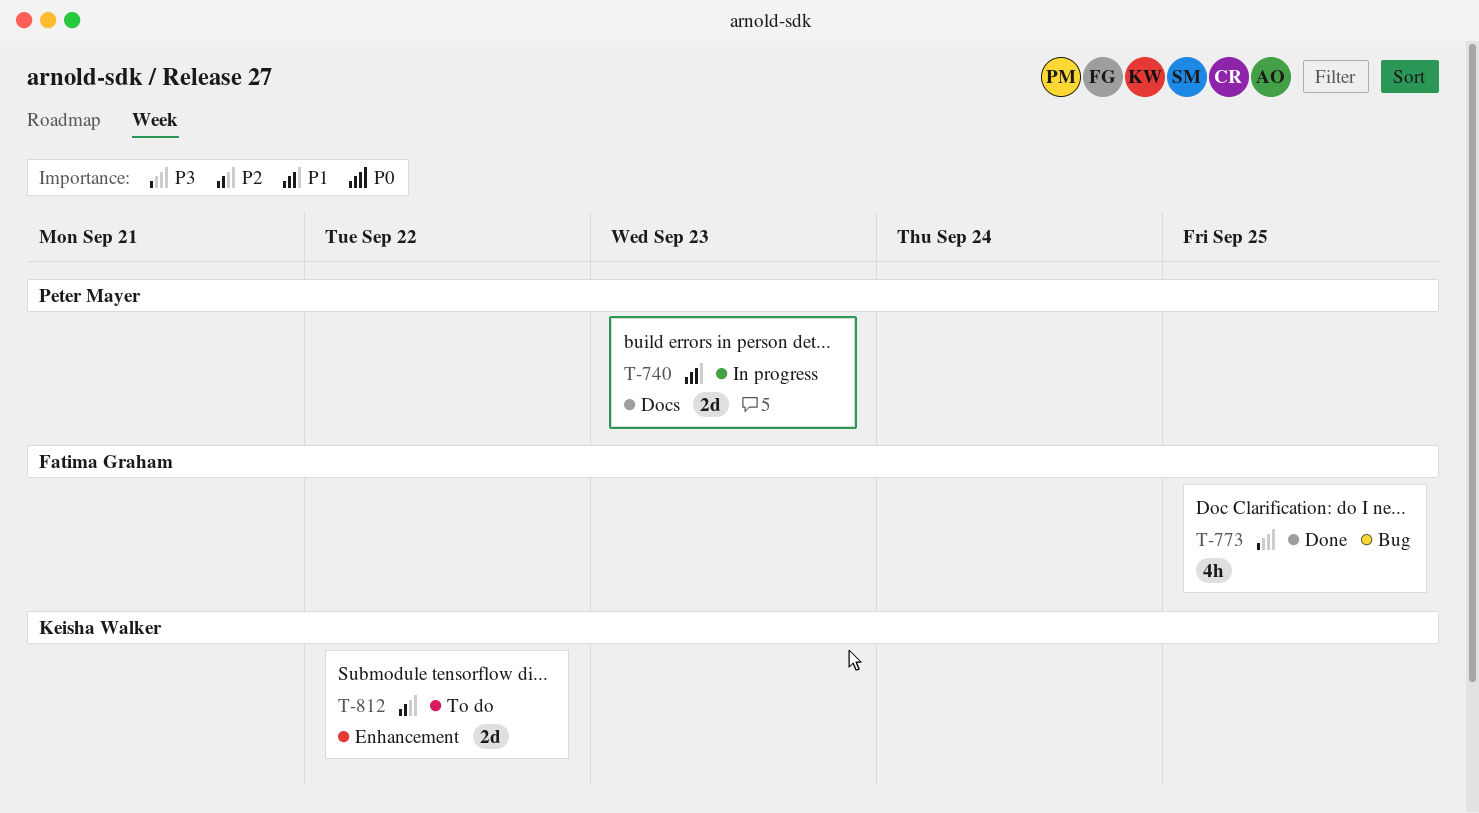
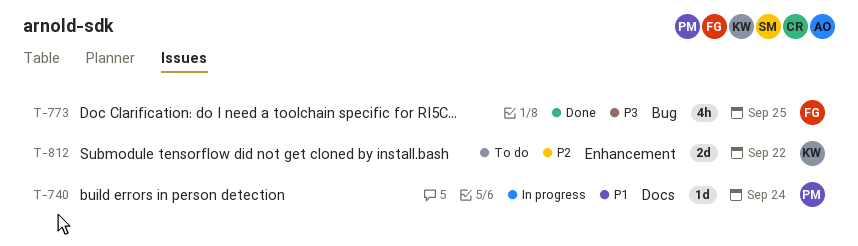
T-740, estimate: 2d -> 1d
T-740, due: Sep 23 -> Sep 24

